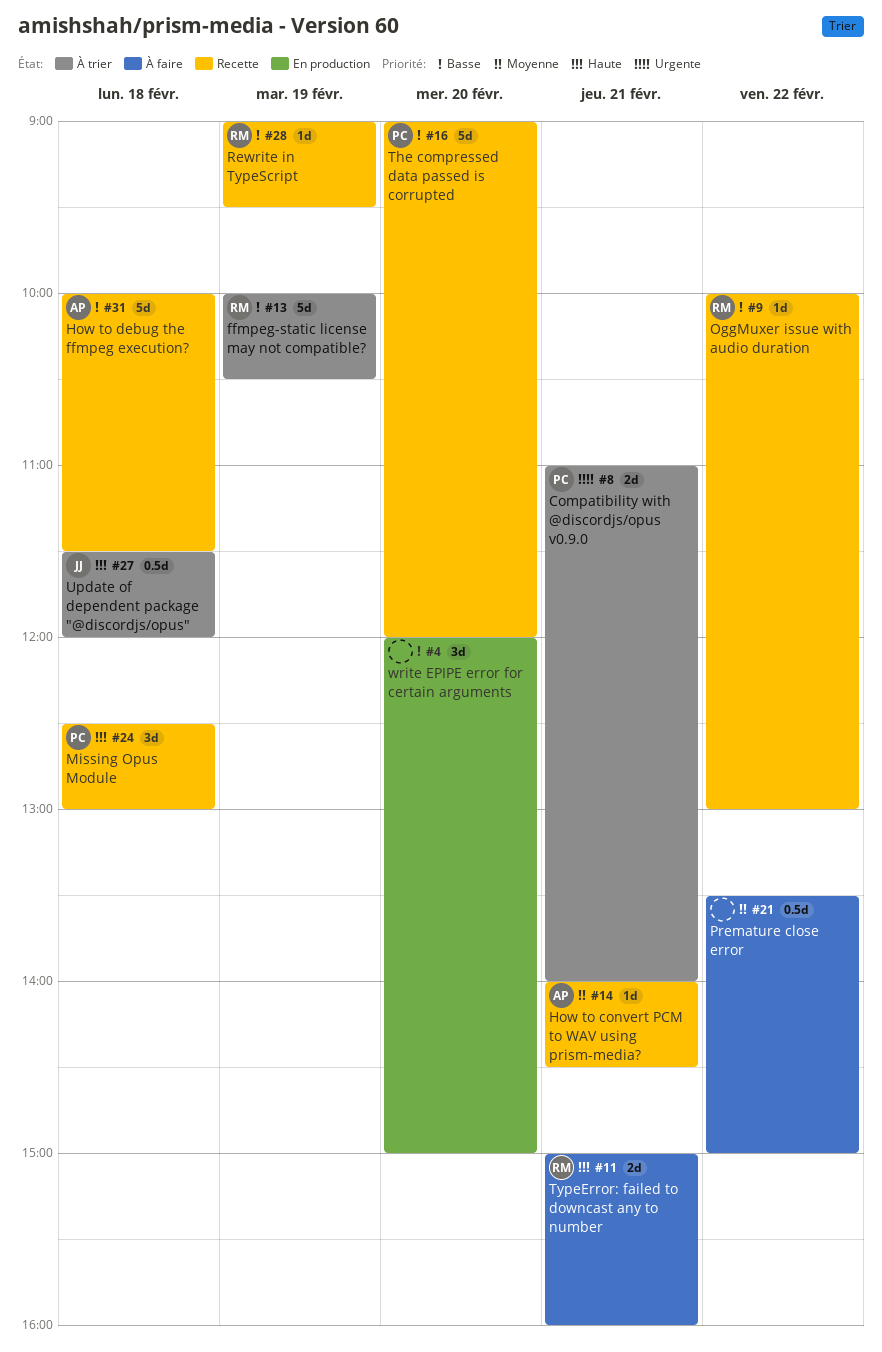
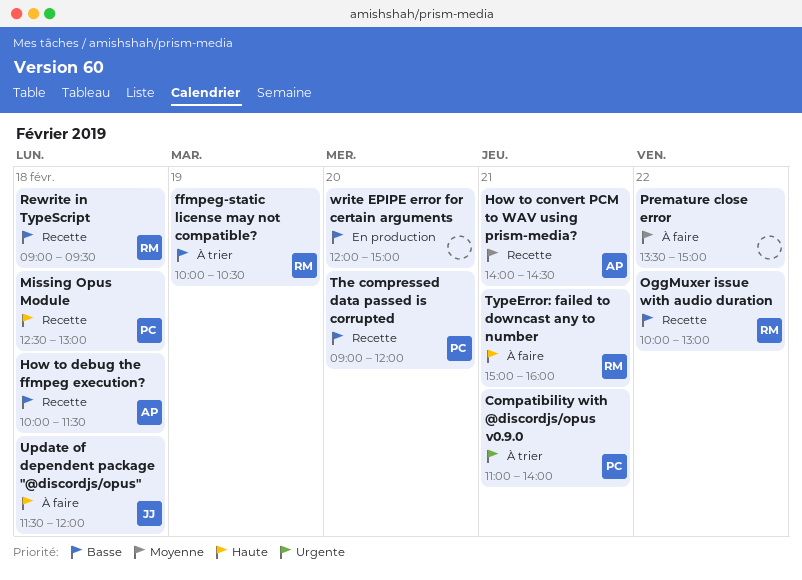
Rewrite in TypeScript, day: Feb 19 -> Feb 18
Update of dependent package "@discordjs/opus", status: À trier -> À faire

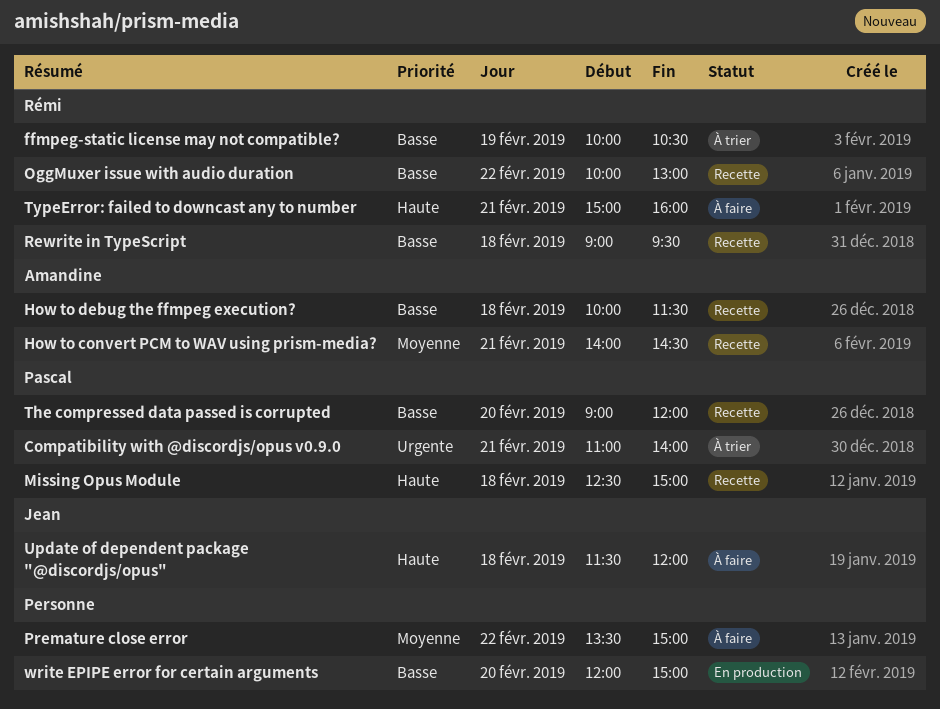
Missing Opus Module, ends: 13:00 -> 15:00

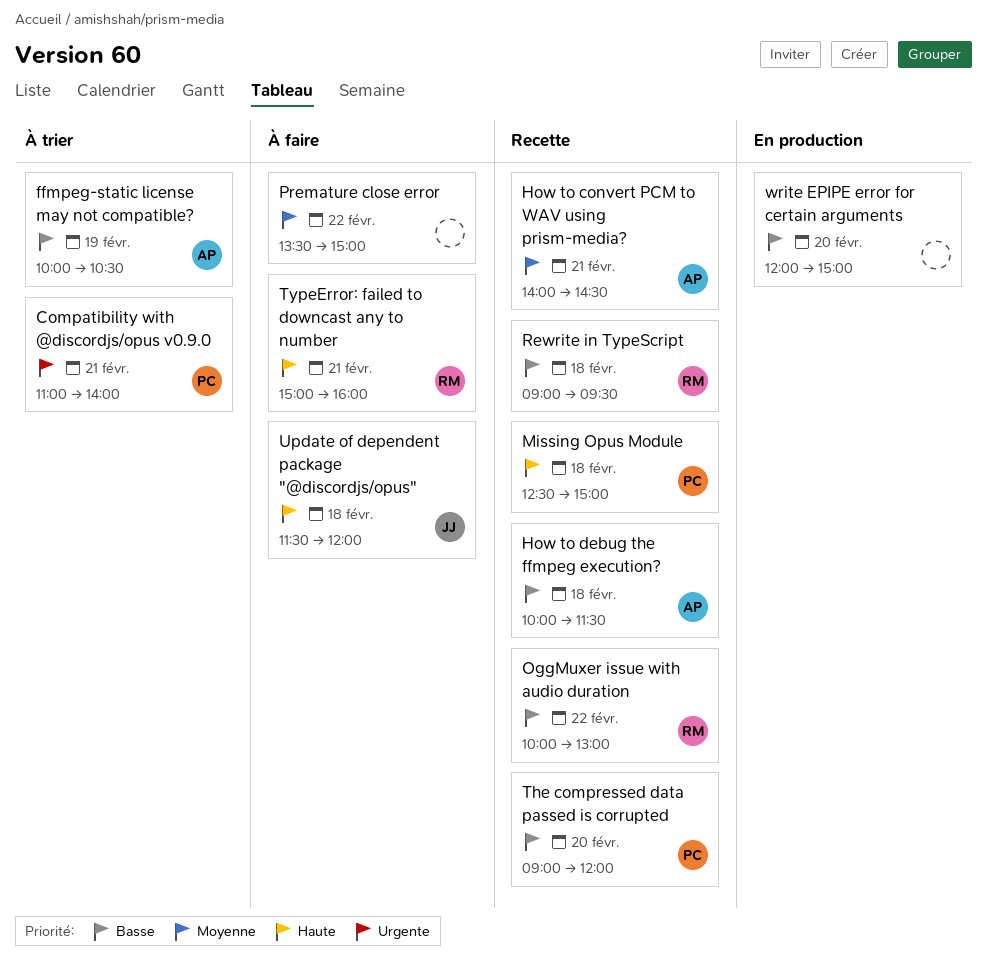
ffmpeg-static license may not compatible?, owner: Rémi -> Amandine

